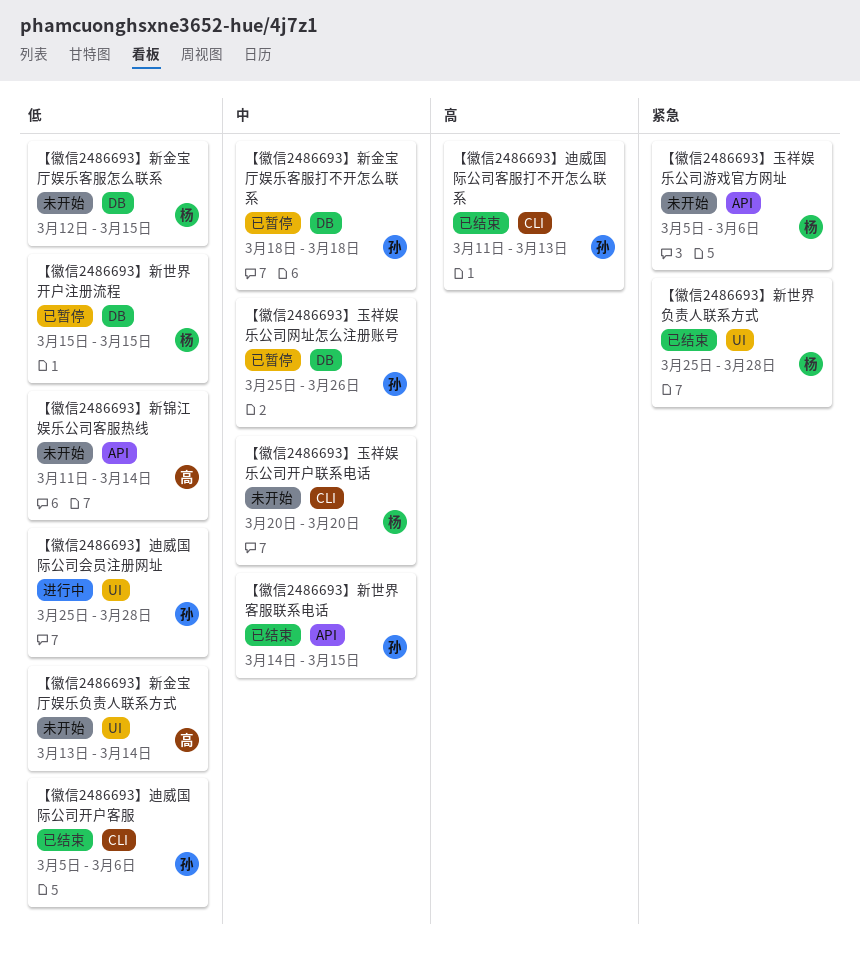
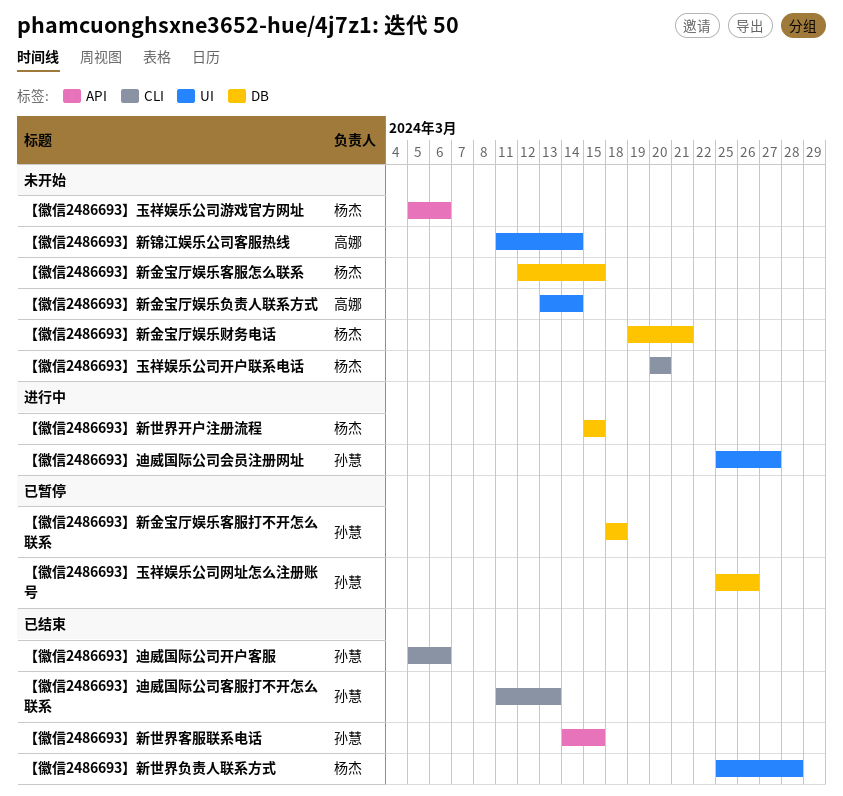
【徽信2486693】新世界开户注册流程, status: 已暂停 -> 进行中
【徽信2486693】新金宝厅娱乐财务电话: none -> present
【徽信2486693】新锦江娱乐公司客服热线, label: API -> UI
【徽信2486693】迪威国际公司会员注册网址, due: Mar 28 -> Mar 27

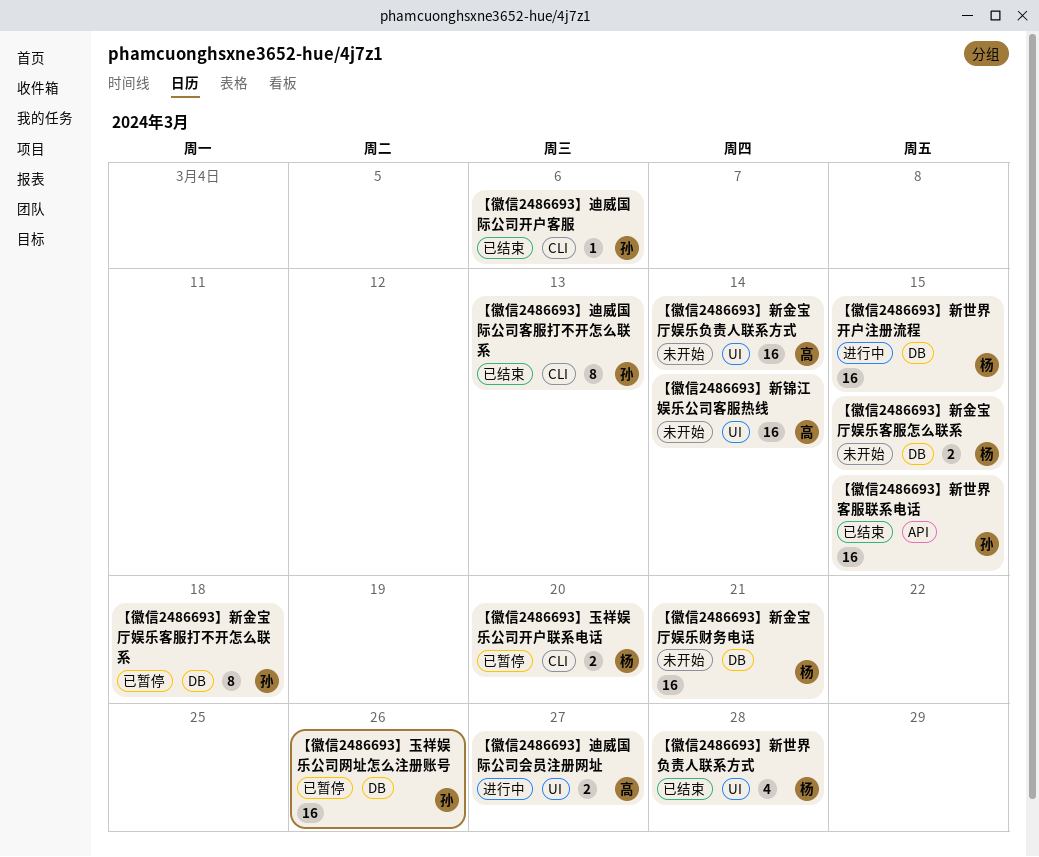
【徽信2486693】玉祥娱乐公司开户联系电话, status: 未开始 -> 已暂停
【徽信2486693】玉祥娱乐公司游戏官方网址: present -> none
【徽信2486693】迪威国际公司会员注册网址, owner: 孙慧 -> 高娜

